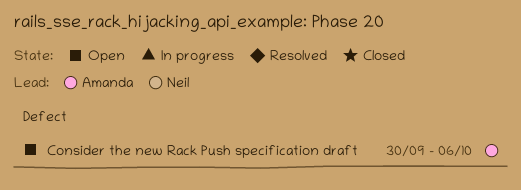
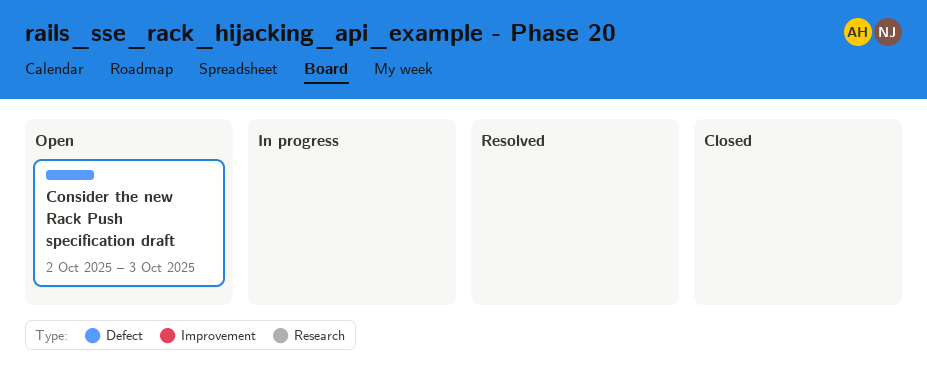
Consider the new Rack Push specification draft, start: Sep 30 -> Oct 2
Consider the new Rack Push specification draft, due: Oct 6 -> Oct 3

